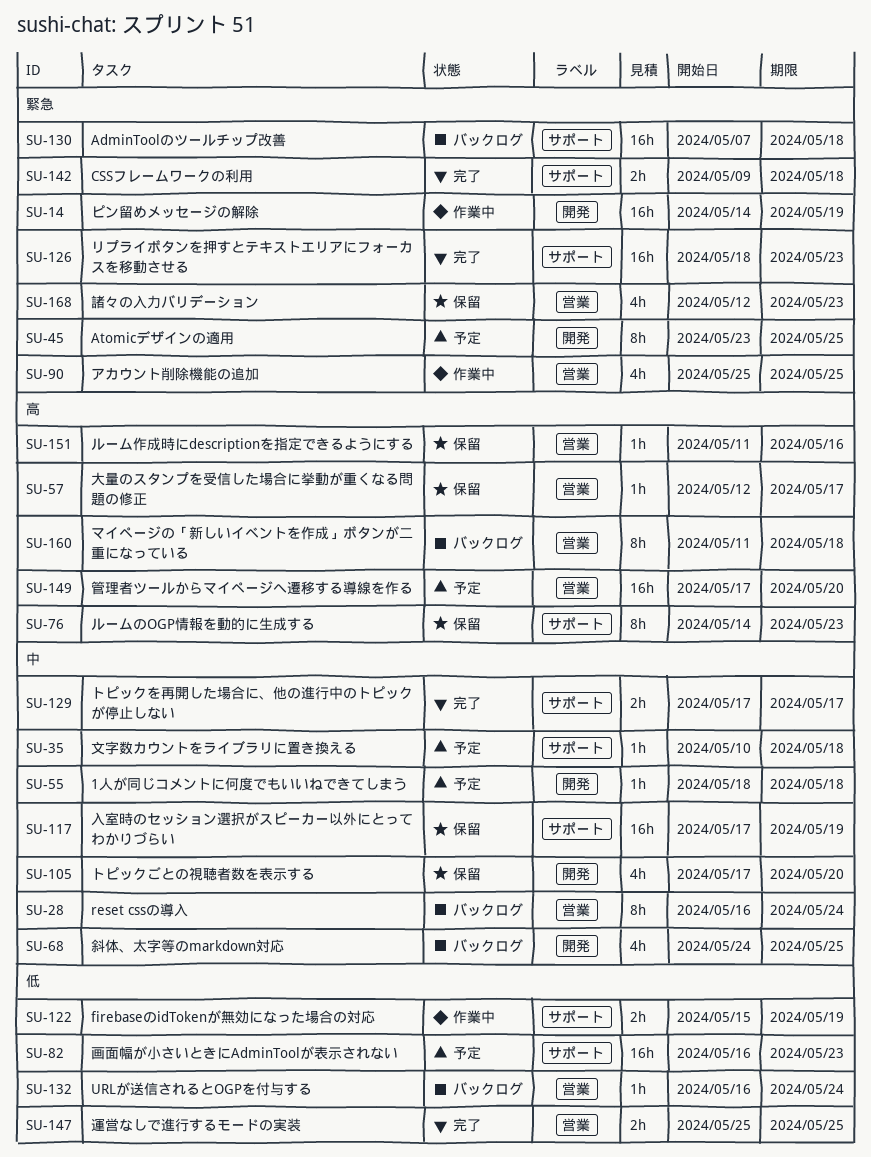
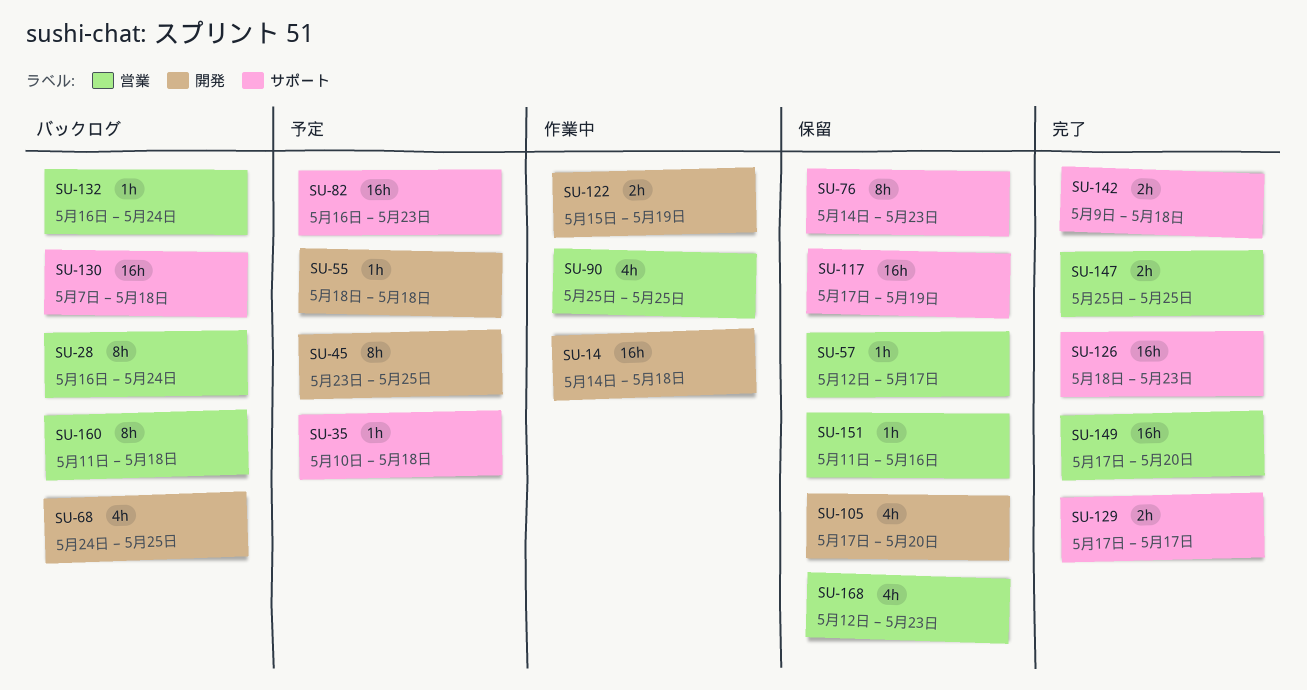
SU-14, due: May 19 -> May 18
SU-122, label: サポート -> 開発
SU-149, status: 予定 -> 完了

